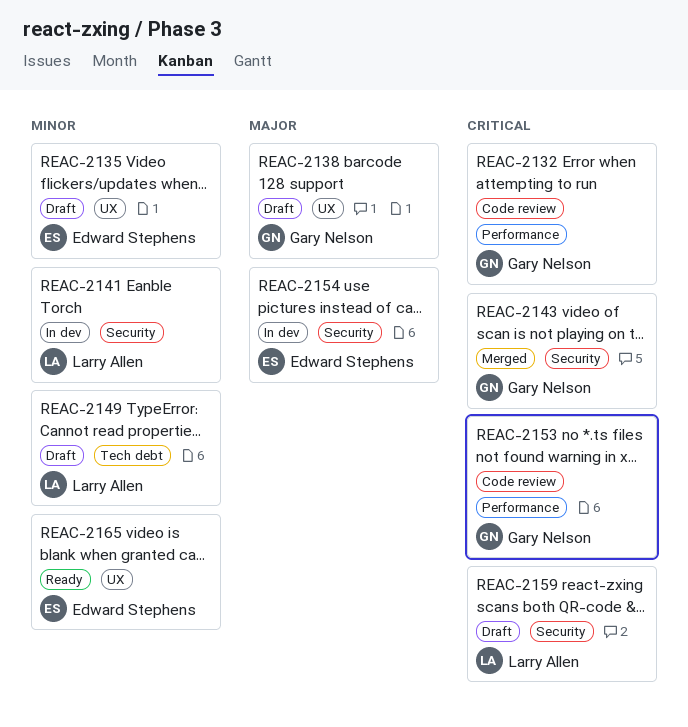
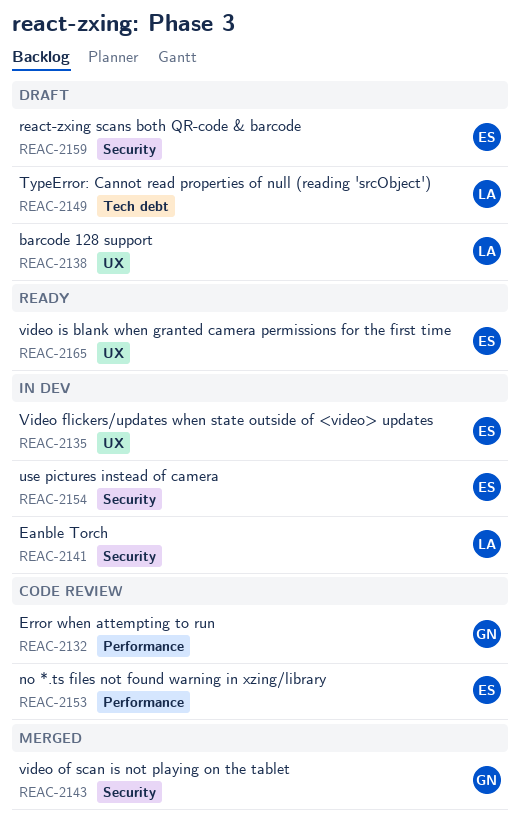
REAC-2135, status: Draft -> In dev
REAC-2138, owner: Gary Nelson -> Larry Allen
REAC-2153, owner: Gary Nelson -> Edward Stephens
REAC-2159, owner: Larry Allen -> Edward Stephens

